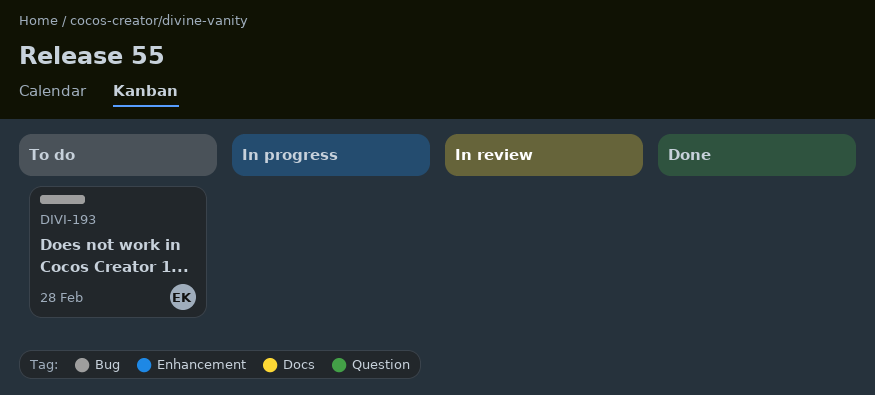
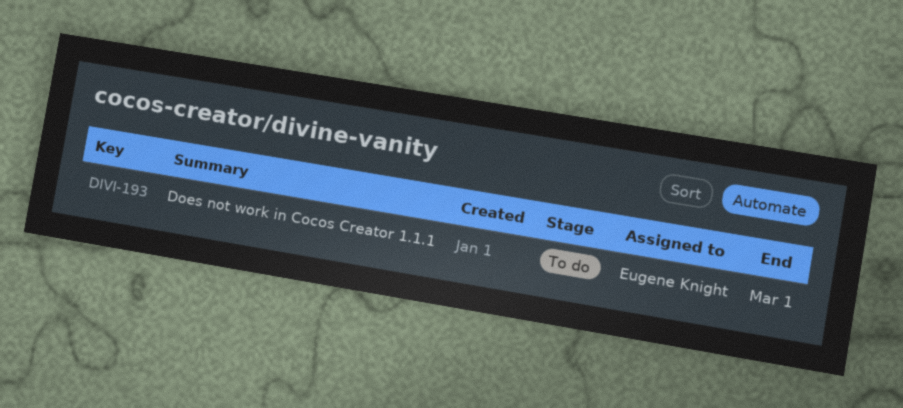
DIVI-193, due: Feb 28 -> Mar 1

